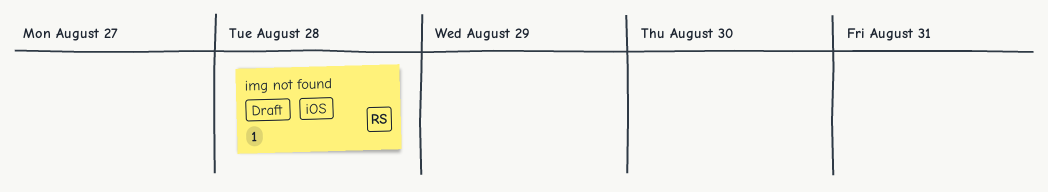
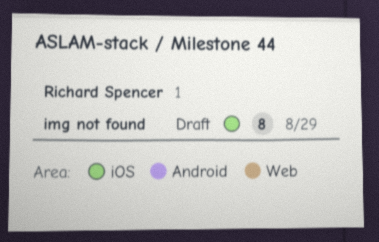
img not found, estimate: 1 -> 8
img not found, due: Aug 28 -> Aug 29

